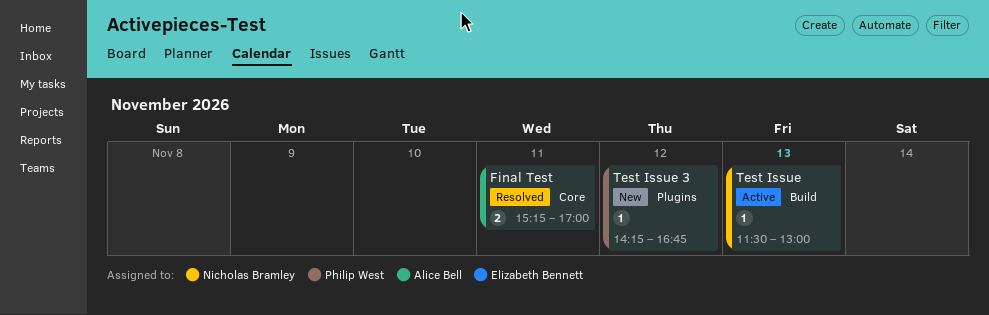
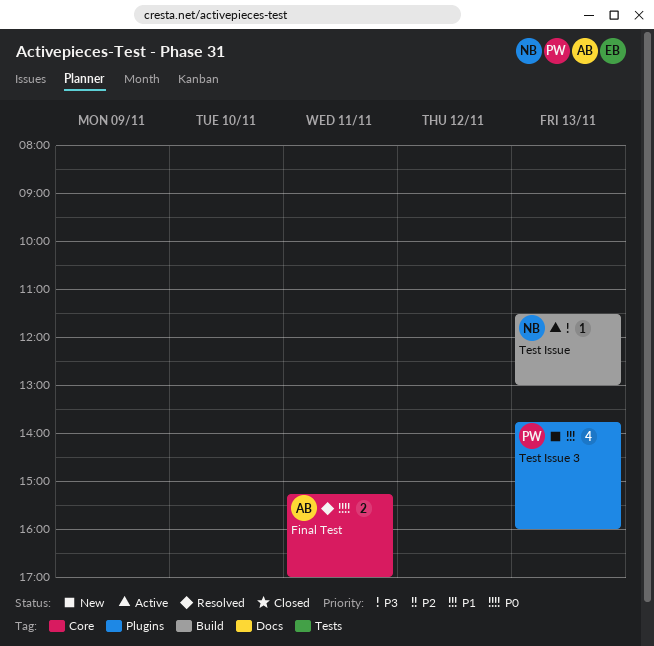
Test Issue 3, estimate: 1 -> 4
Test Issue 3, day: Nov 12 -> Nov 13
Test Issue 3, begins: 14:15 -> 13:45
Test Issue 3, ends: 16:45 -> 16:00

